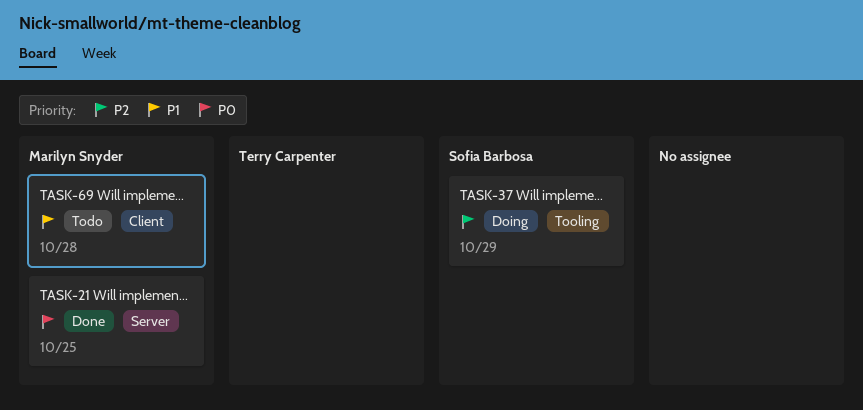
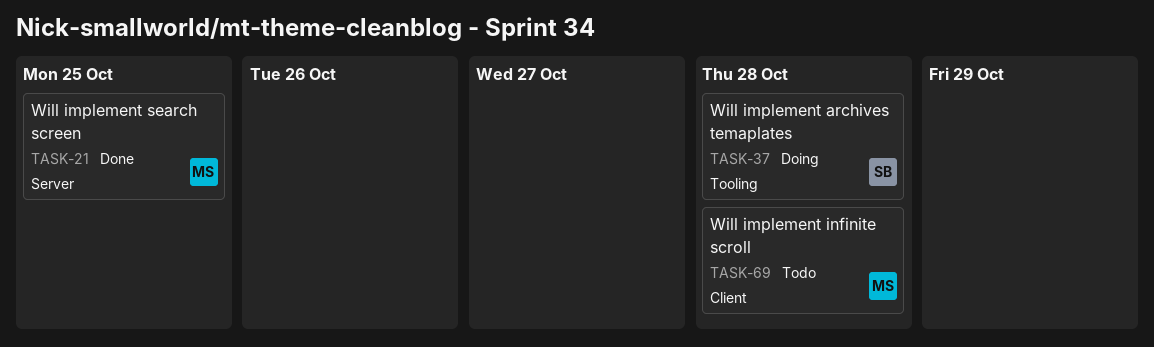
TASK-37, due: Oct 29 -> Oct 28

